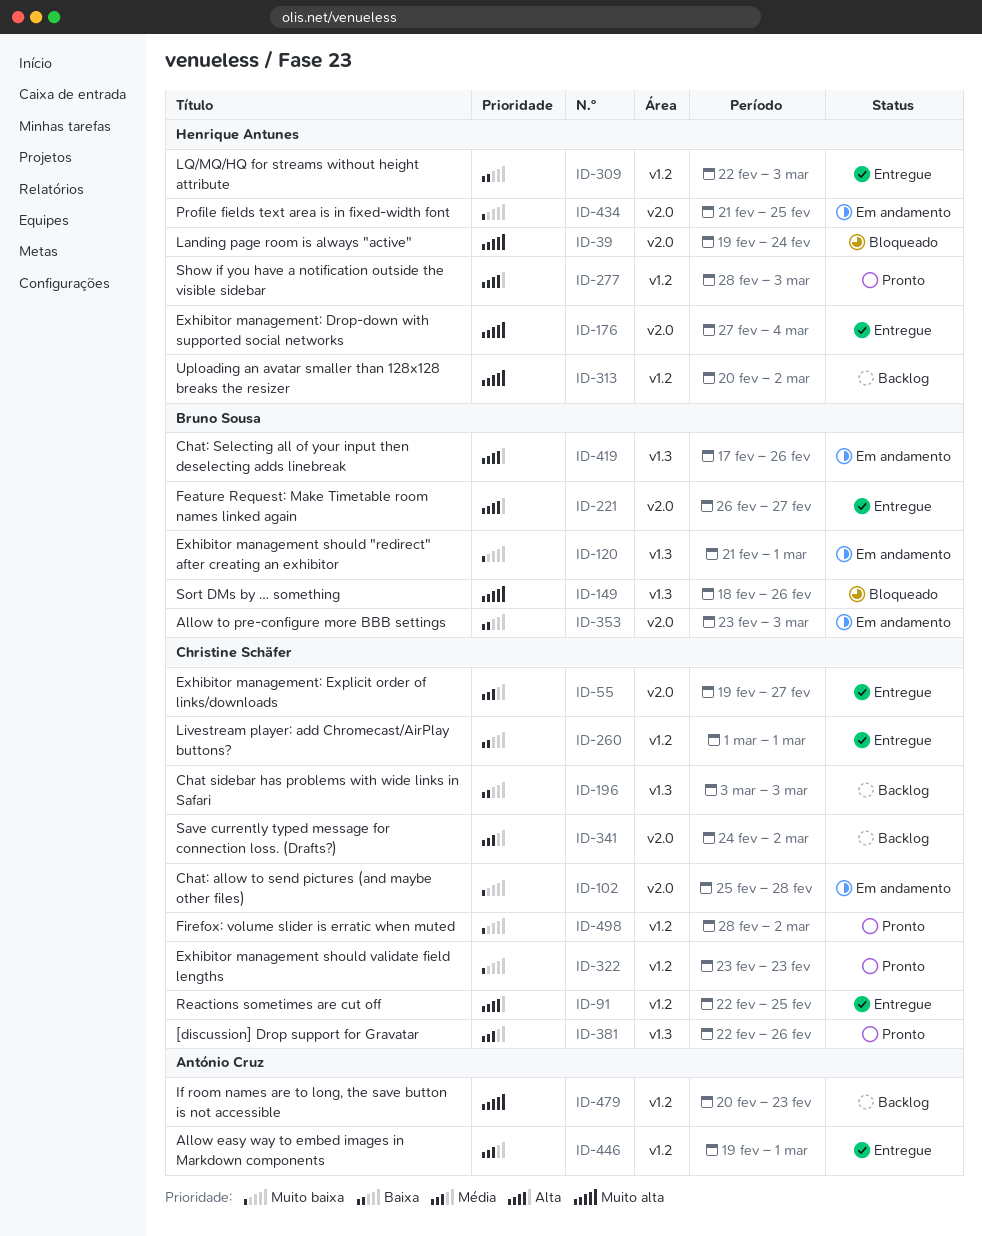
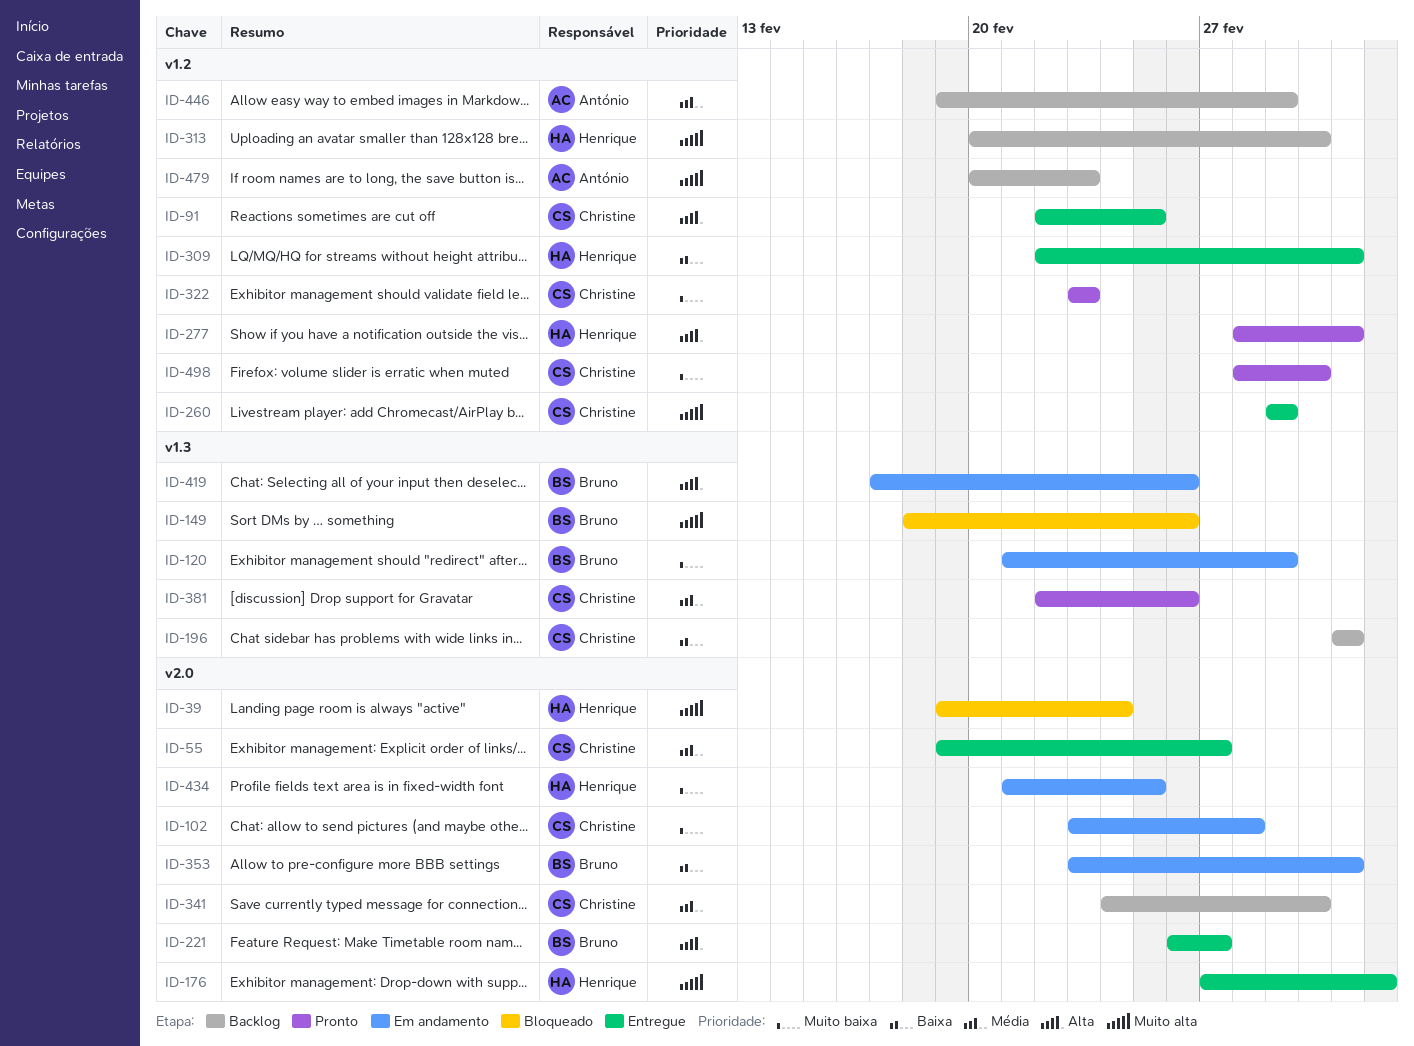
ID-102, start: Feb 25 -> Feb 23
ID-260, priority: Baixa -> Muito alta
ID-446, status: Entregue -> Backlog

